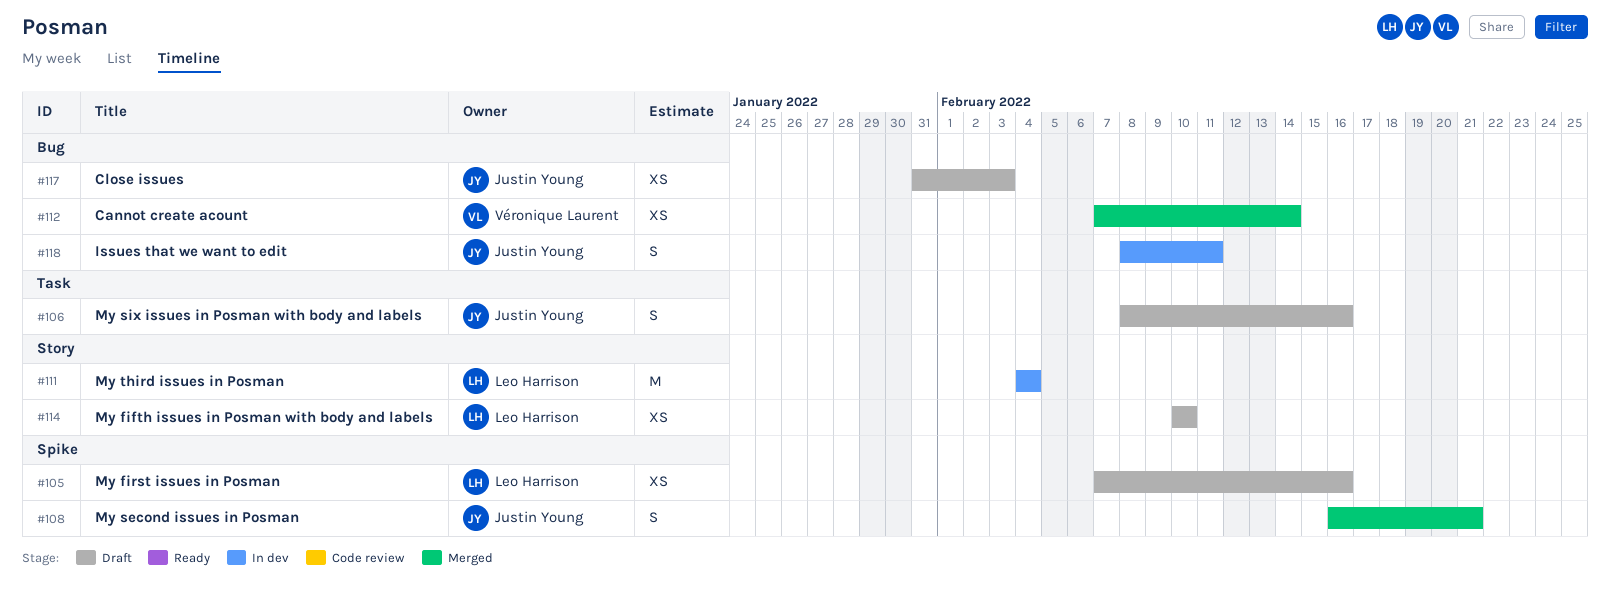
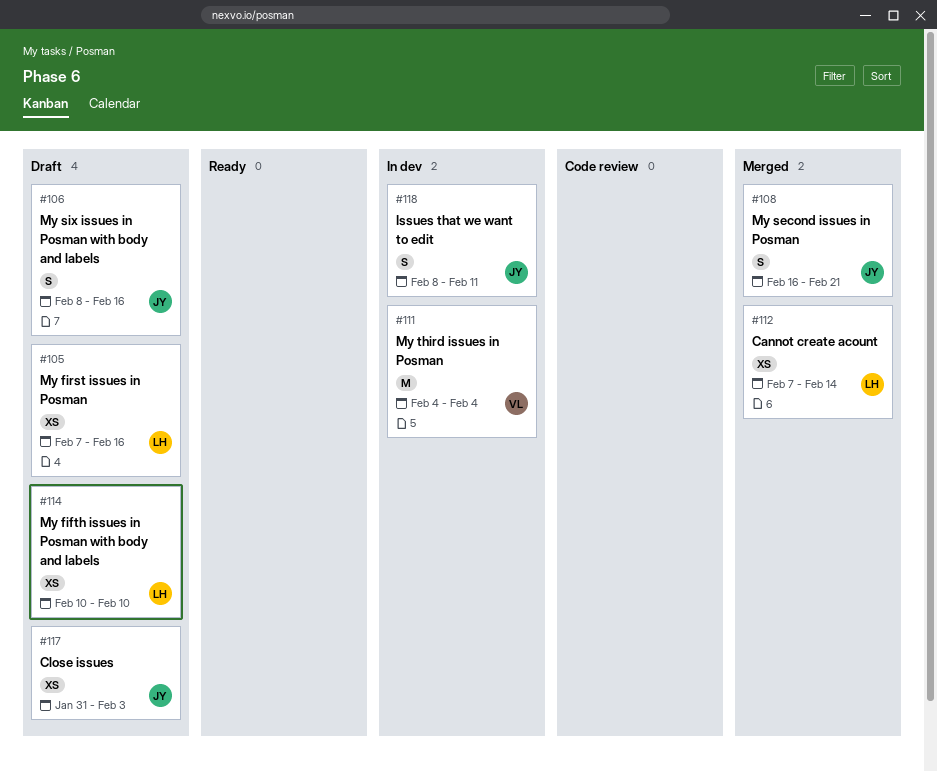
#111, owner: Leo Harrison -> Véronique Laurent
#112, owner: Véronique Laurent -> Leo Harrison

